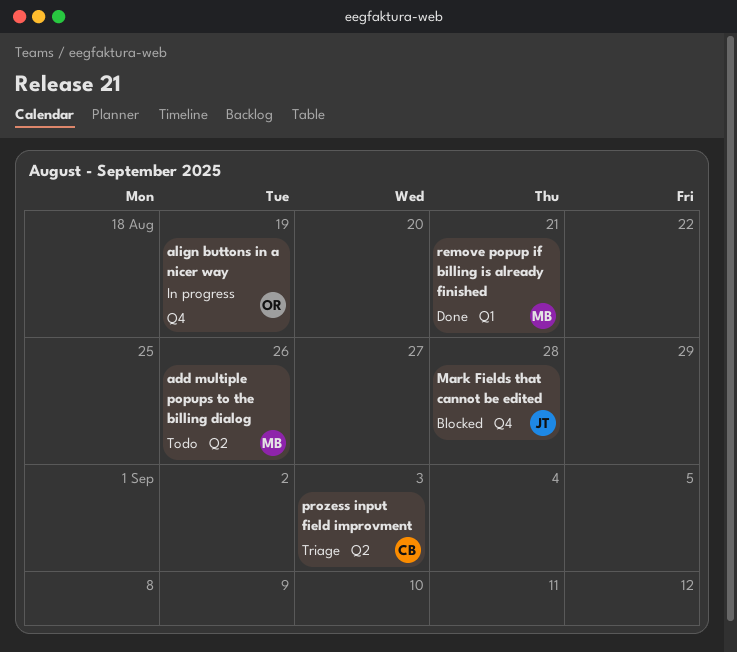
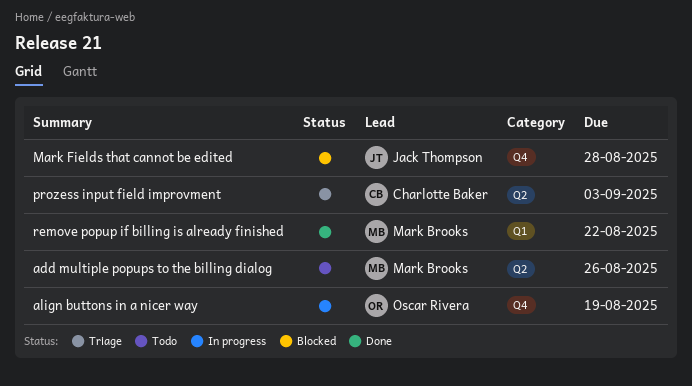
remove popup if billing is already finished, due: Aug 21 -> Aug 22

